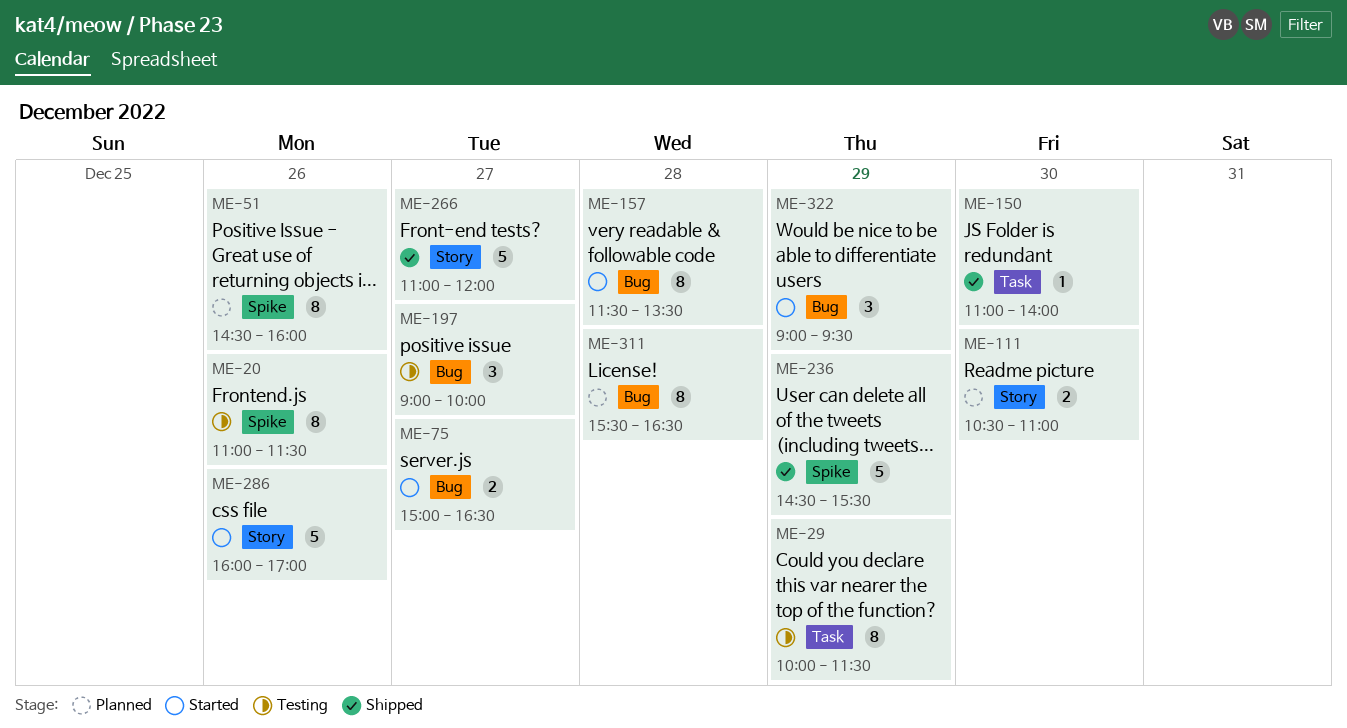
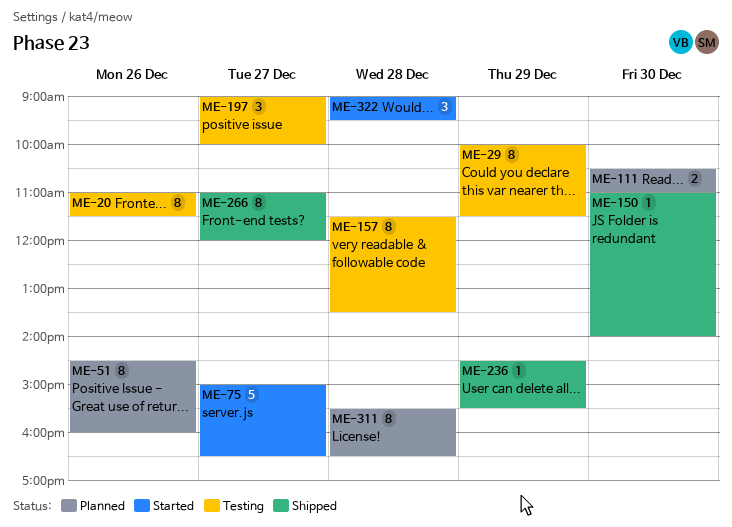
ME-75, estimate: 2 -> 5
ME-157, status: Started -> Testing
ME-236, estimate: 5 -> 1
ME-266, estimate: 5 -> 8
ME-286: present -> none
ME-322, day: Dec 29 -> Dec 28

